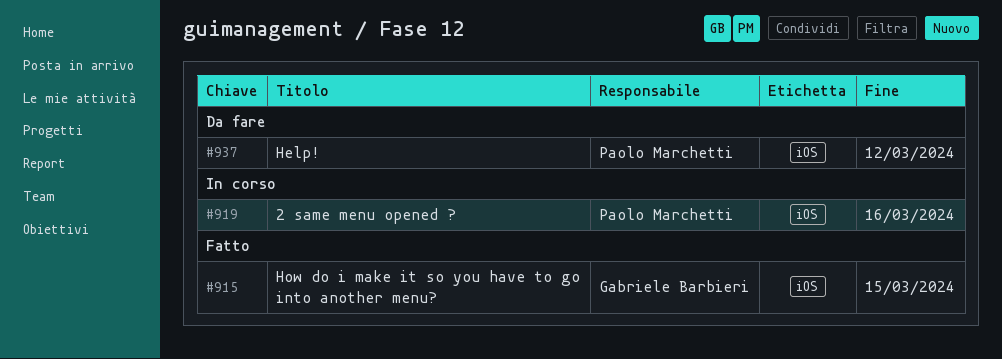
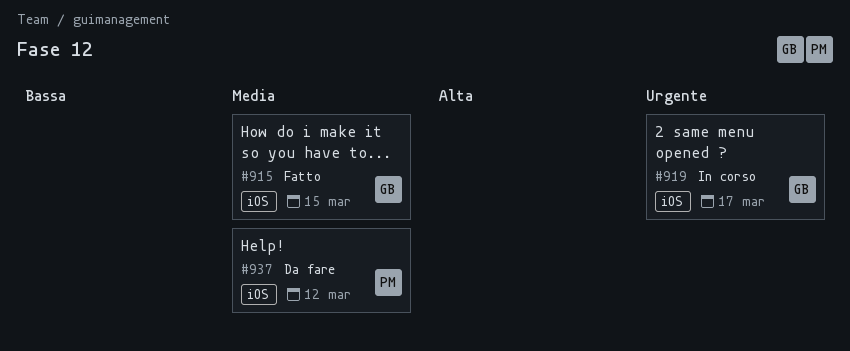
#919, owner: Paolo Marchetti -> Gabriele Barbieri
#919, due: Mar 16 -> Mar 17

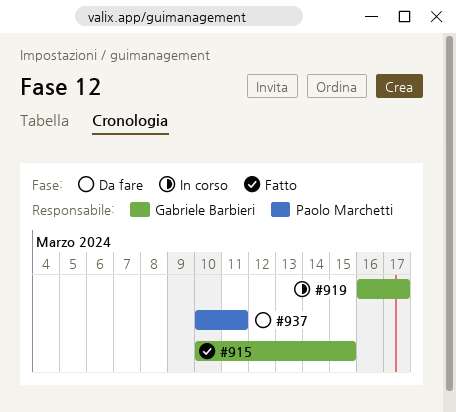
#937, due: Mar 12 -> Mar 11

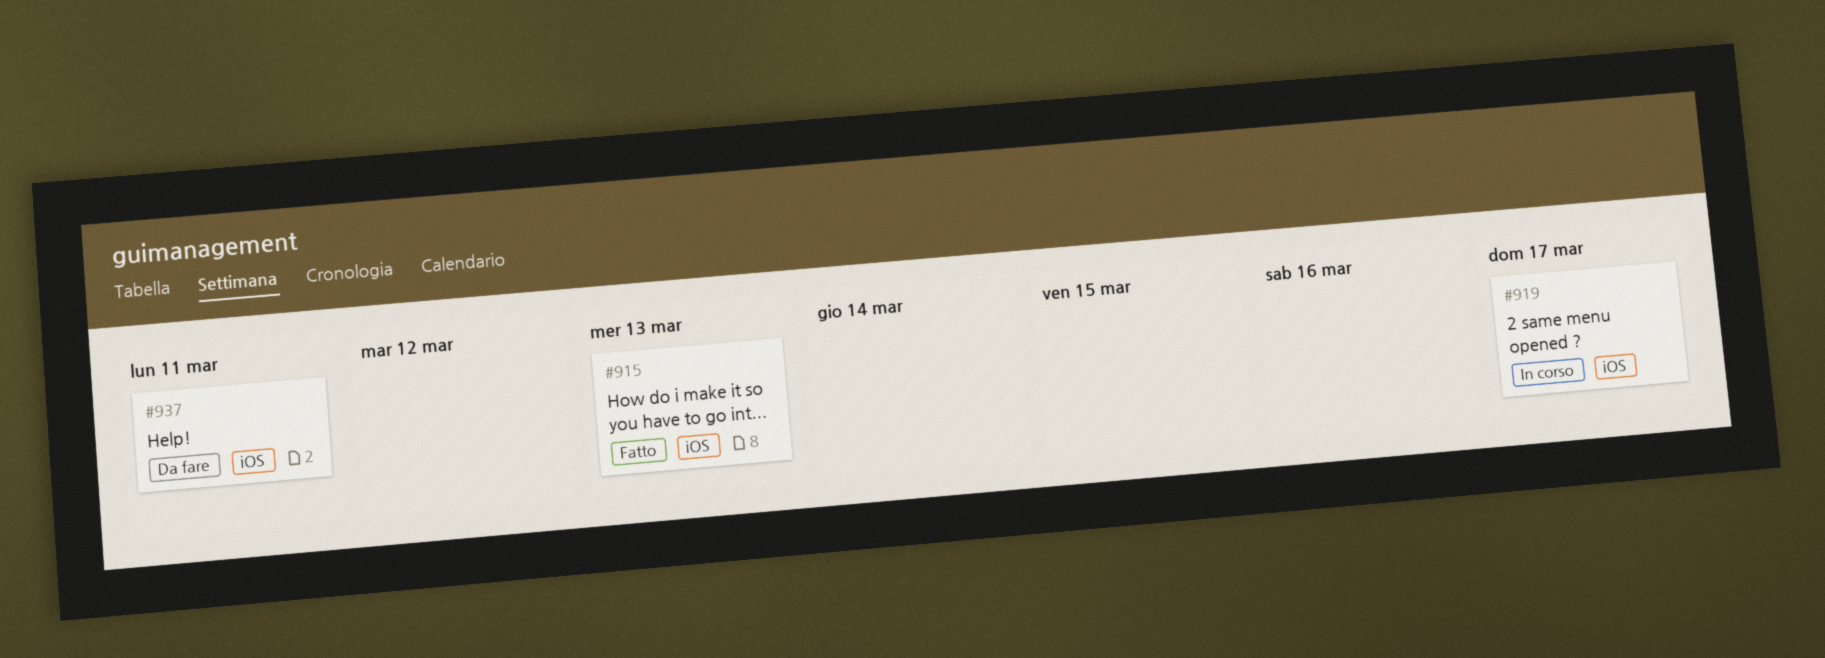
#915, due: Mar 15 -> Mar 13

